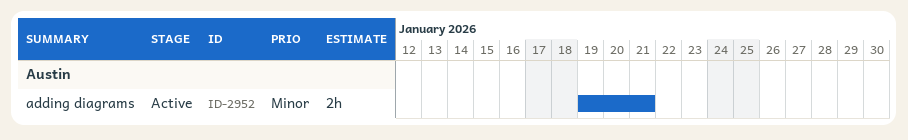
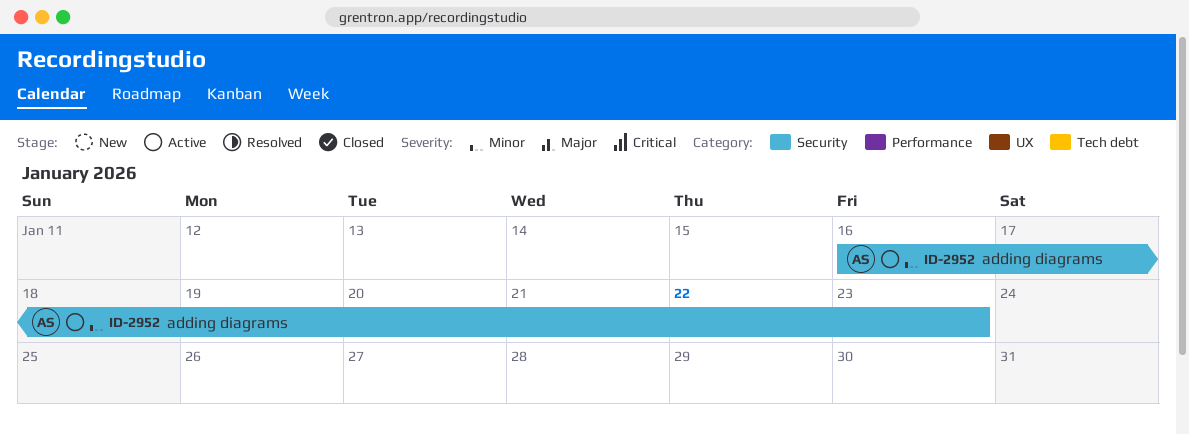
ID-2952, start: Jan 19 -> Jan 16
ID-2952, due: Jan 21 -> Jan 23

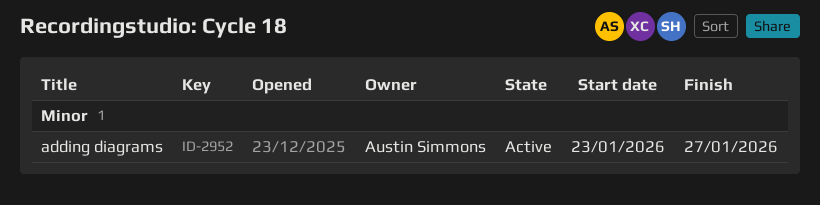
ID-2952, start: Jan 16 -> Jan 23
ID-2952, due: Jan 23 -> Jan 27

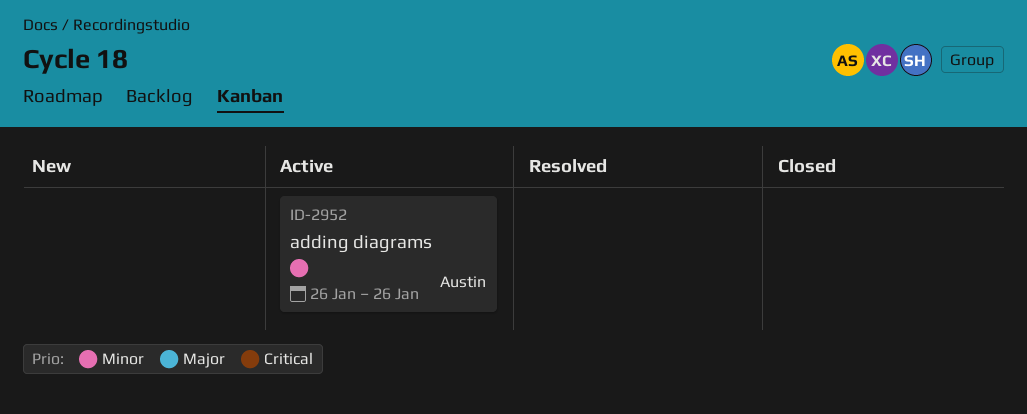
ID-2952, start: Jan 23 -> Jan 26
ID-2952, due: Jan 27 -> Jan 26

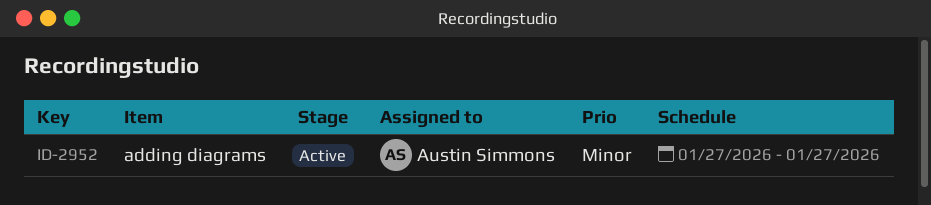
ID-2952, start: Jan 26 -> Jan 27
ID-2952, due: Jan 26 -> Jan 27

